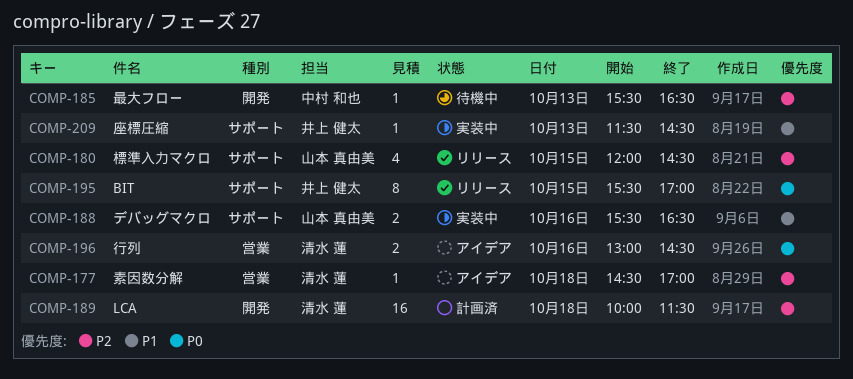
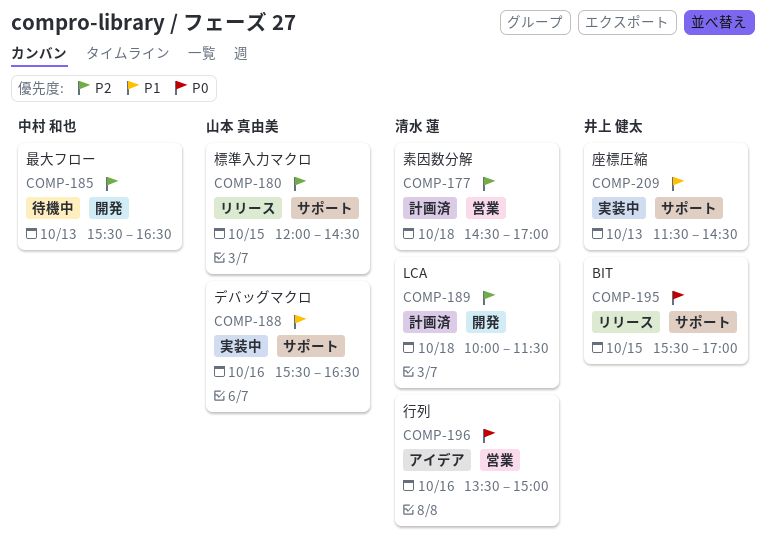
COMP-177, status: アイデア -> 計画済
COMP-196, begins: 13:00 -> 13:30
COMP-196, ends: 14:30 -> 15:00

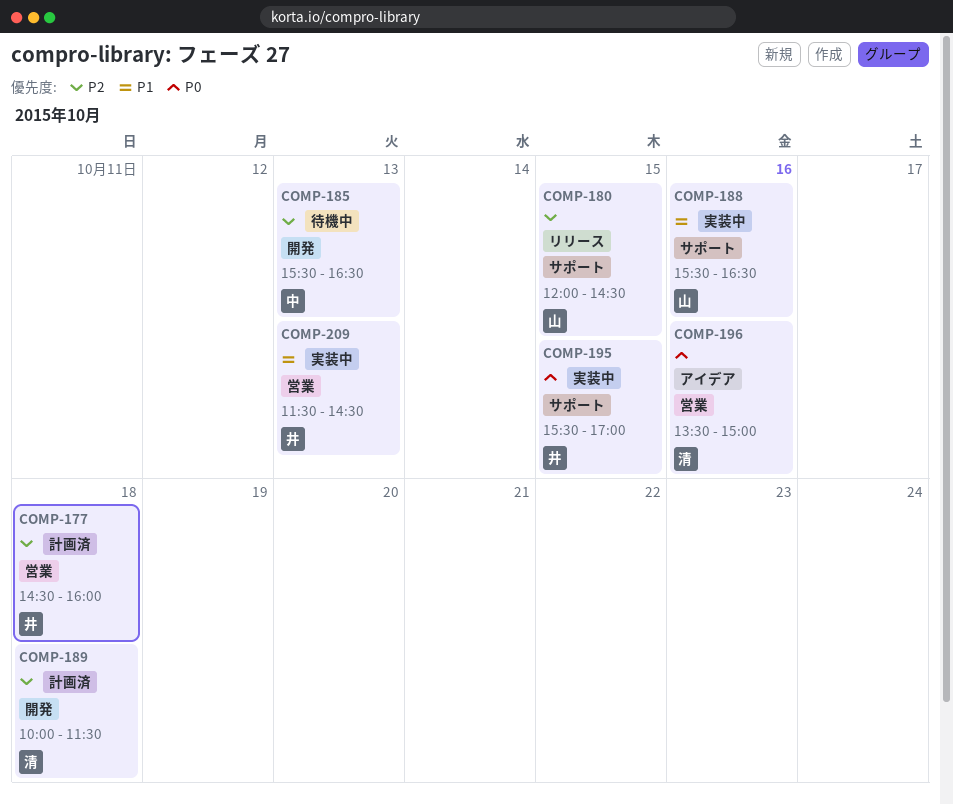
COMP-177, owner: 清水 蓮 -> 井上 健太
COMP-177, ends: 17:00 -> 16:00
COMP-195, status: リリース -> 実装中
COMP-209, label: サポート -> 営業

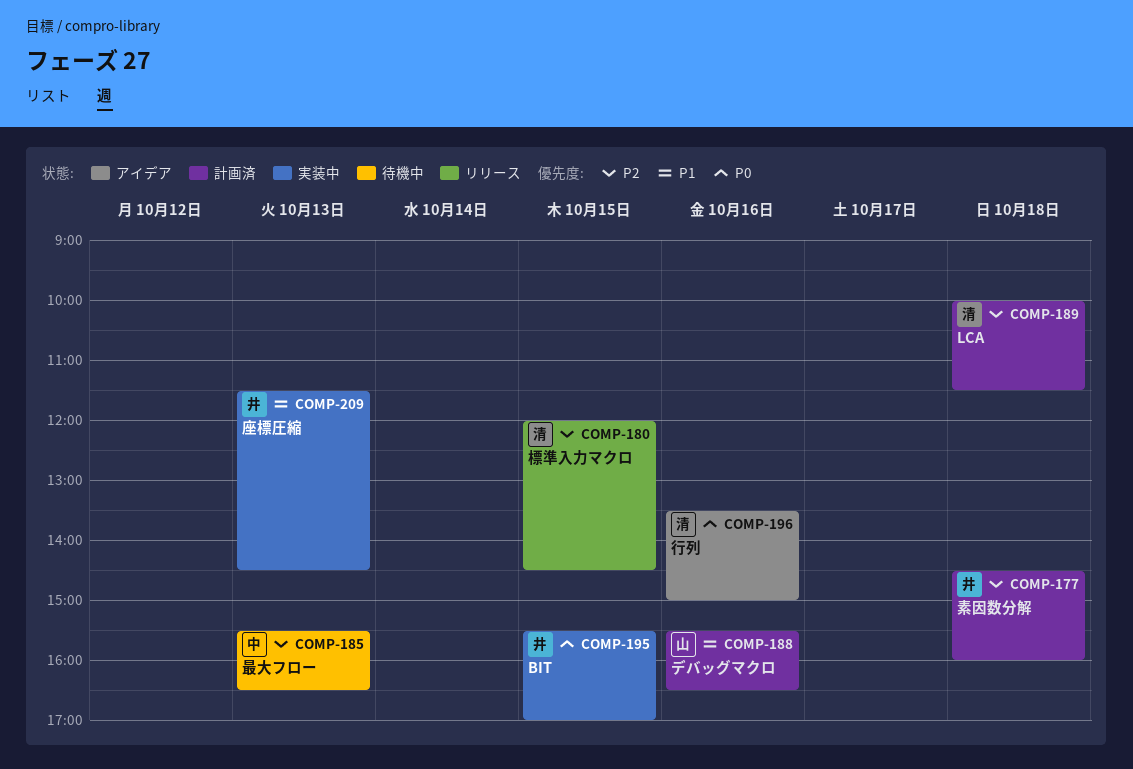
COMP-180, owner: 山 -> 清
COMP-188, status: 実装中 -> 計画済

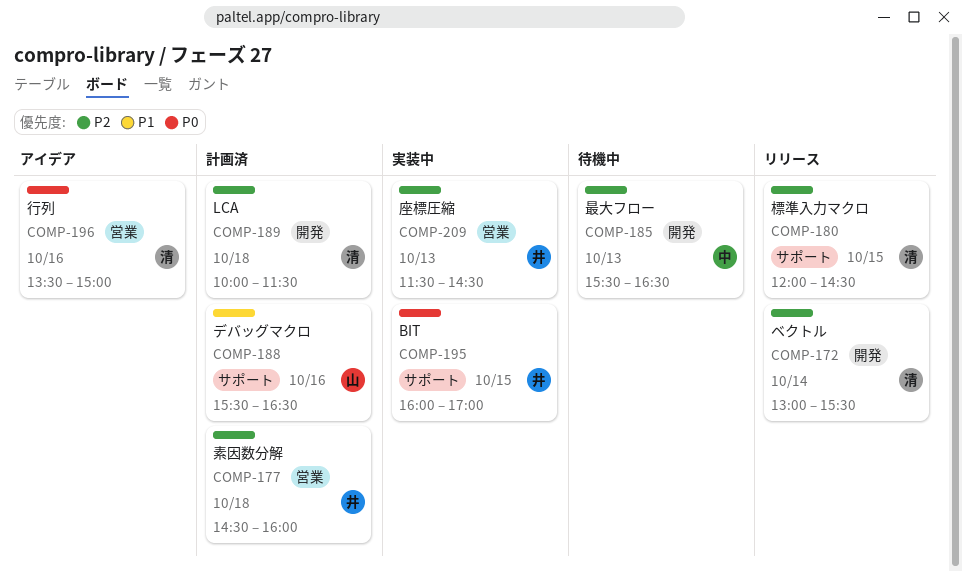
COMP-172: none -> present
COMP-195, begins: 15:30 -> 16:00
COMP-209, priority: P1 -> P2

